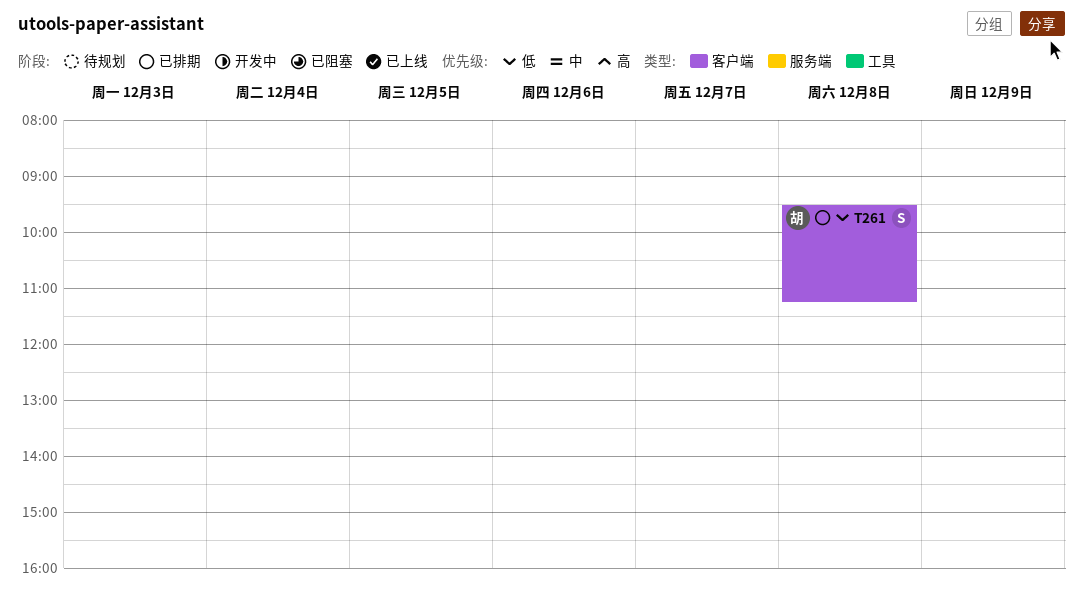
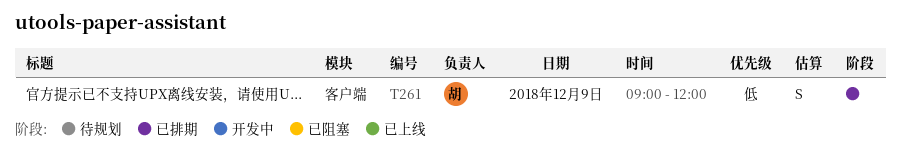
T261, day: Dec 8 -> Dec 9
T261, begins: 09:30 -> 09:00
T261, ends: 11:15 -> 12:00

